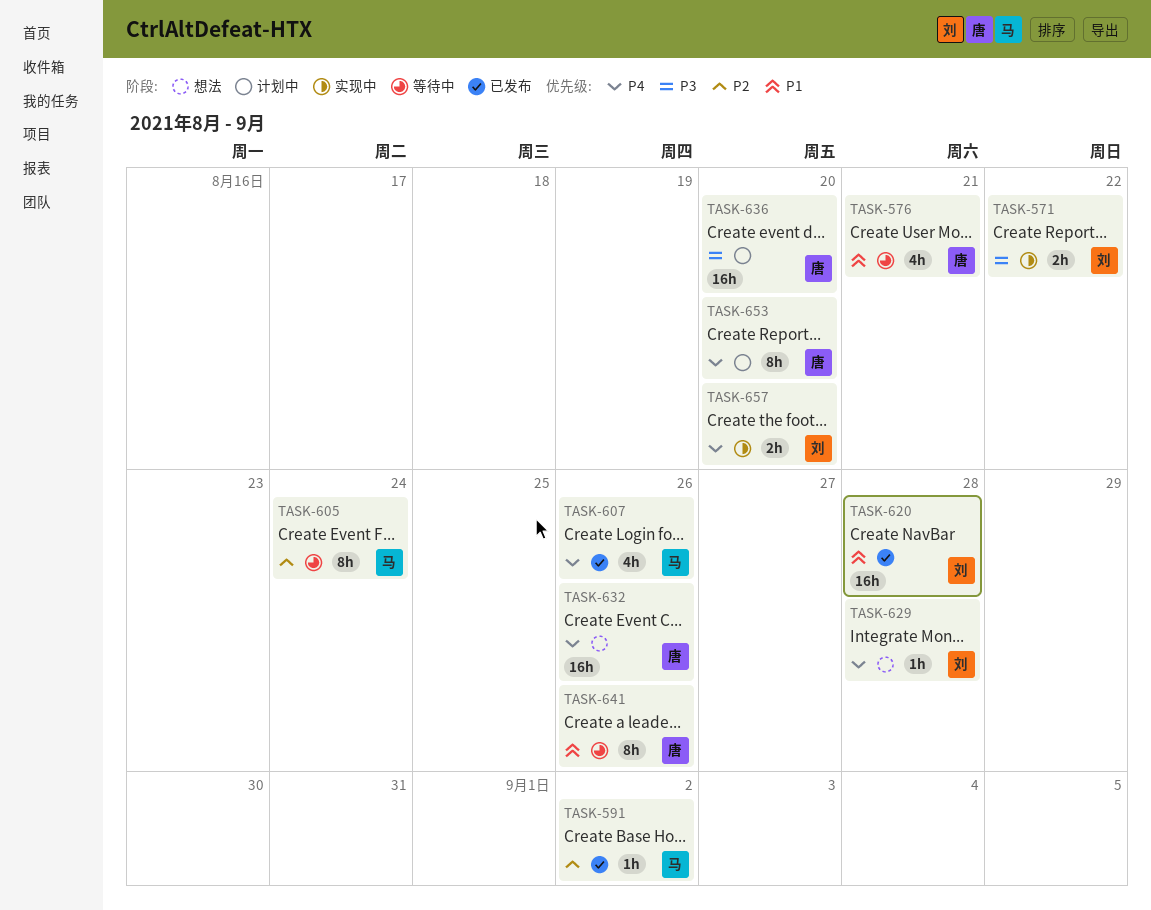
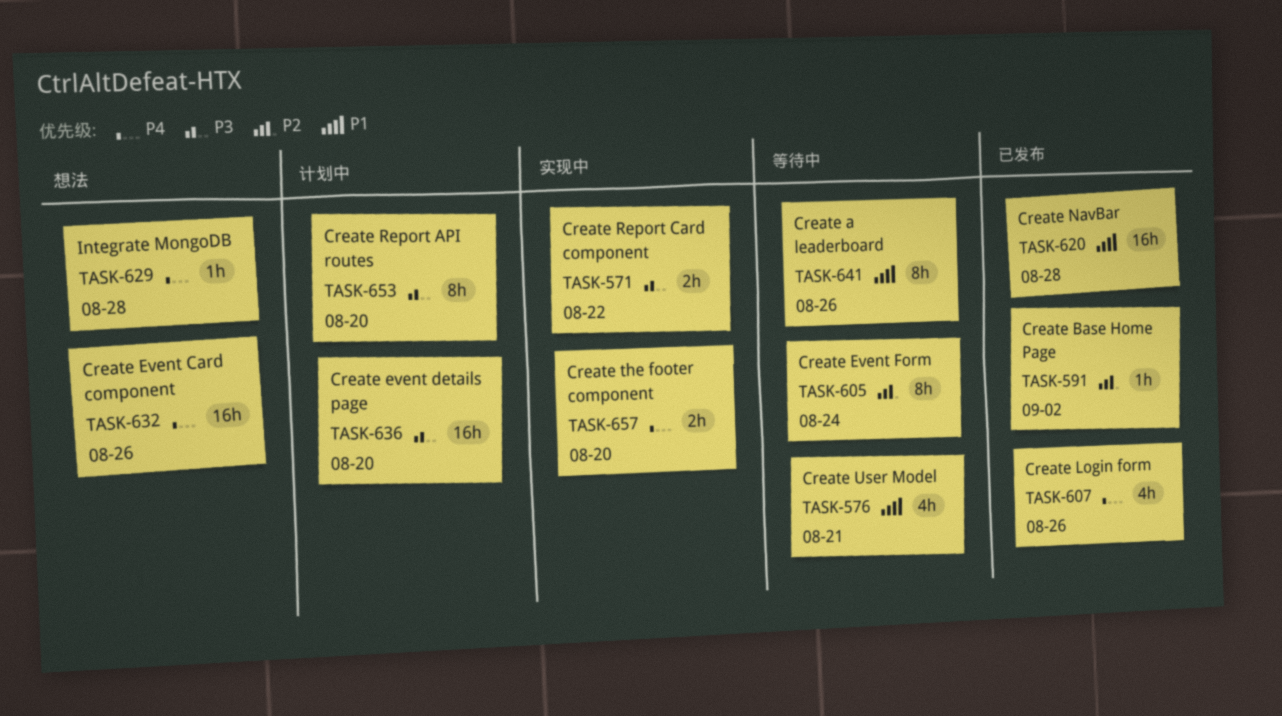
TASK-653, priority: P4 -> P3

